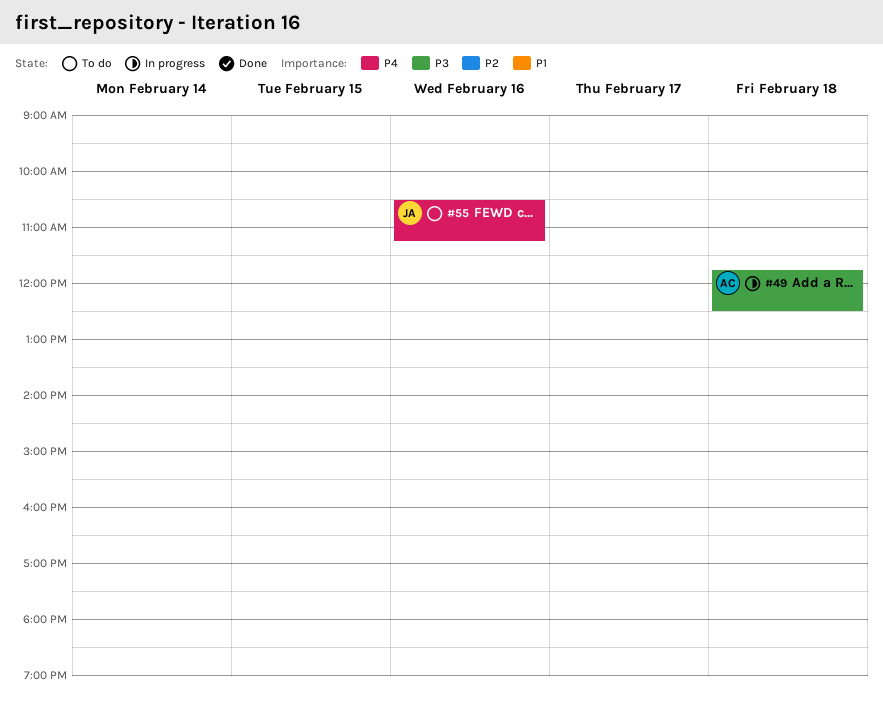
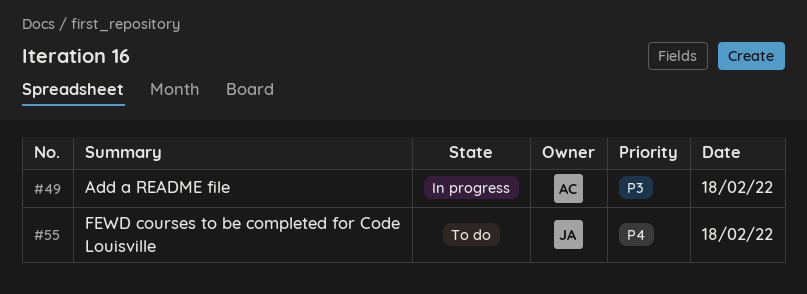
#55, day: Feb 16 -> Feb 18

